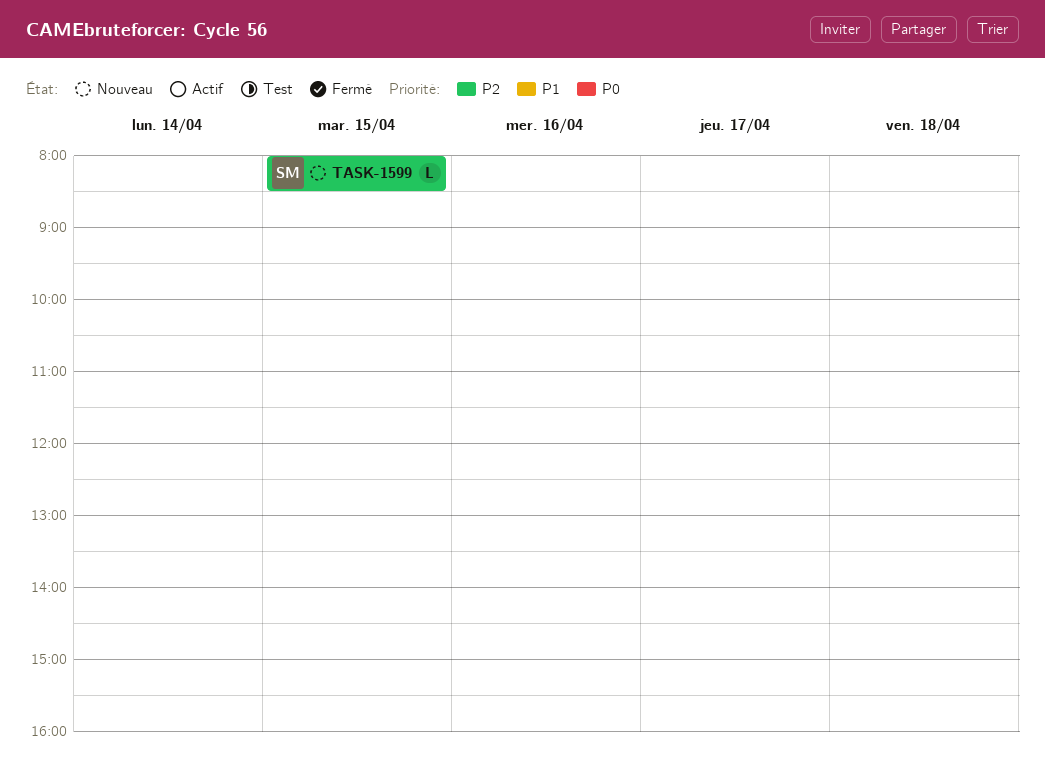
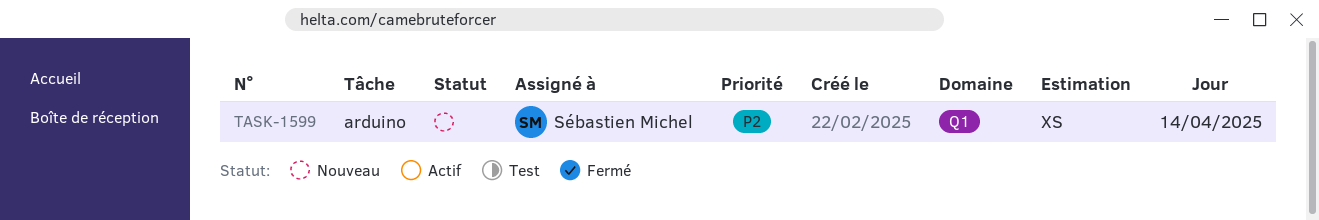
TASK-1599, estimate: L -> XS
TASK-1599, day: Apr 15 -> Apr 14

